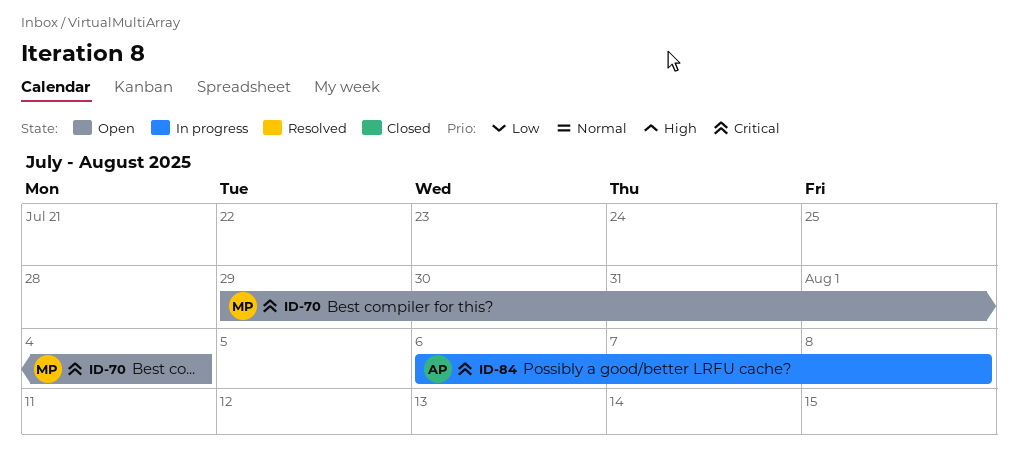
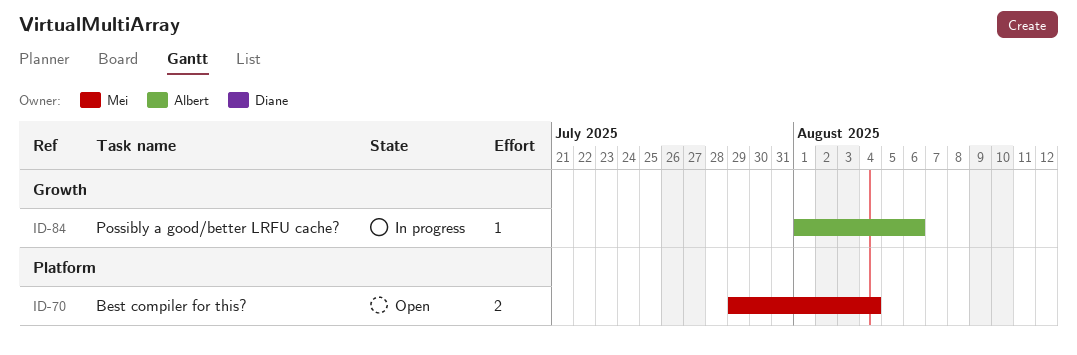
ID-84, start: Aug 6 -> Aug 1
ID-84, due: Aug 8 -> Aug 6

